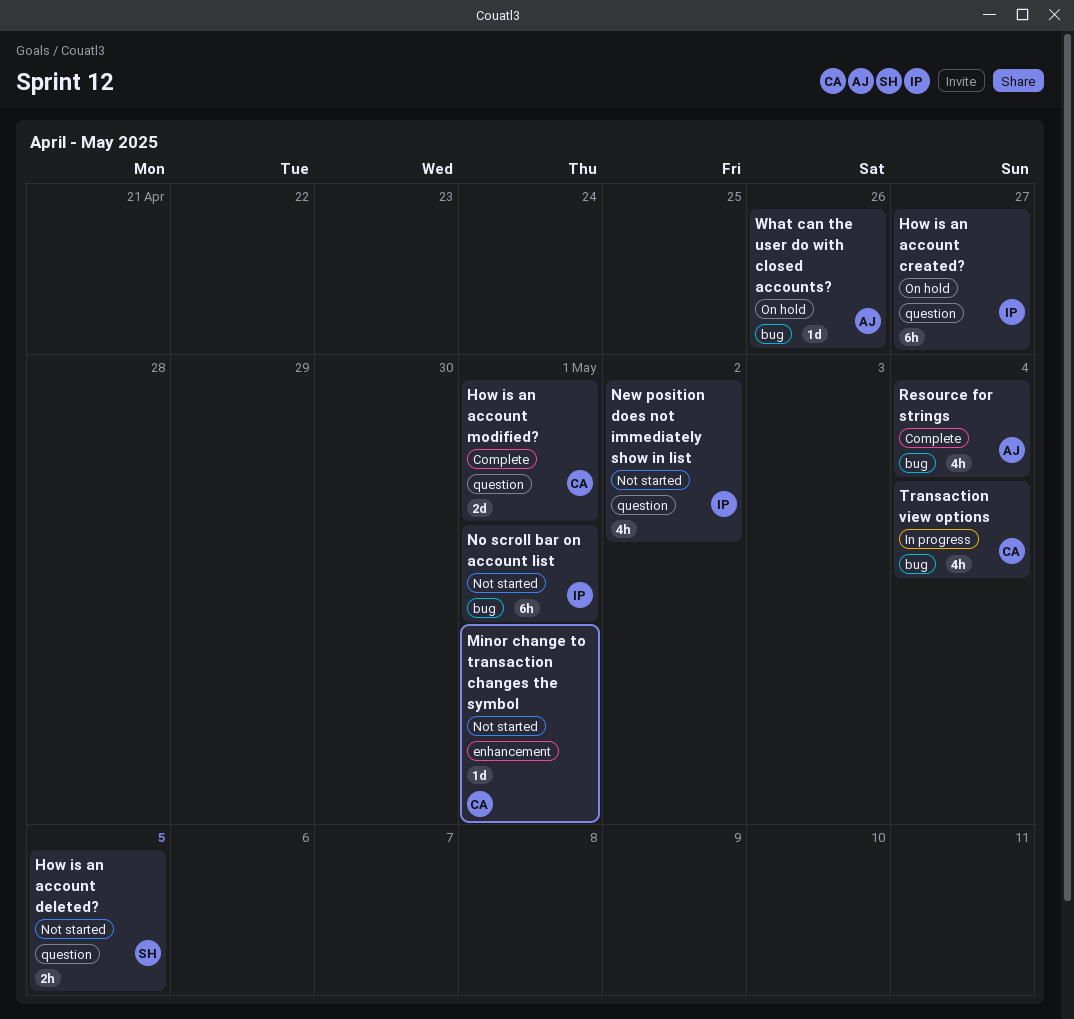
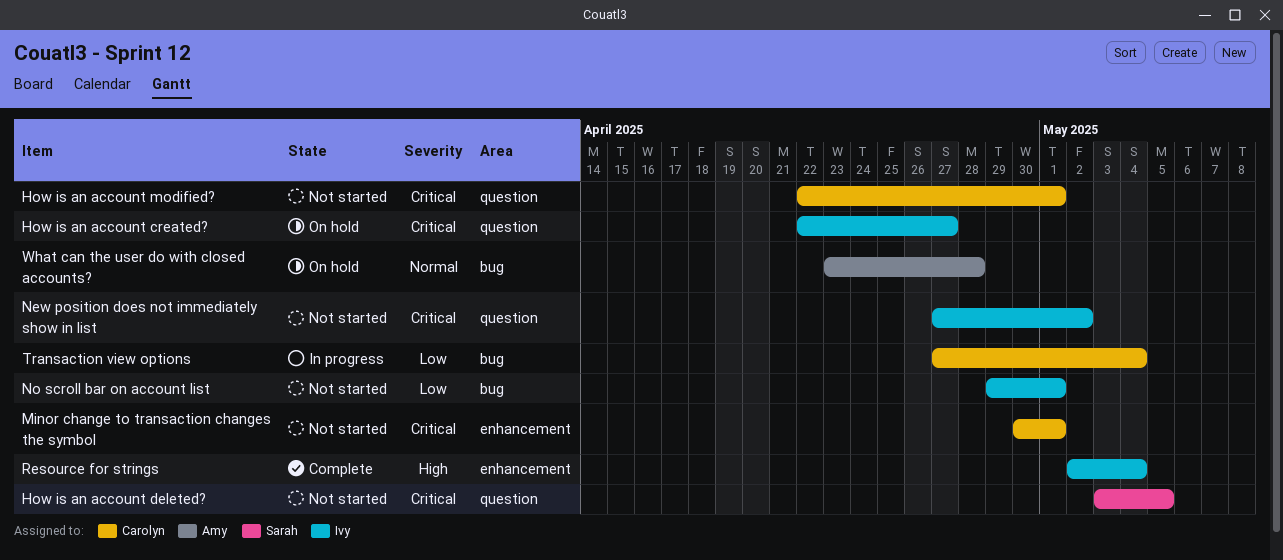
How is an account modified?, status: Complete -> Not started
Resource for strings, owner: Amy -> Ivy
Resource for strings, label: bug -> enhancement
What can the user do with closed accounts?, due: Apr 26 -> Apr 28

